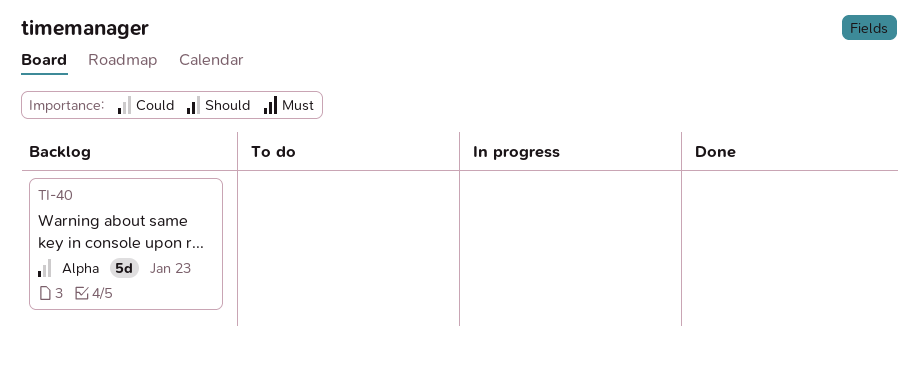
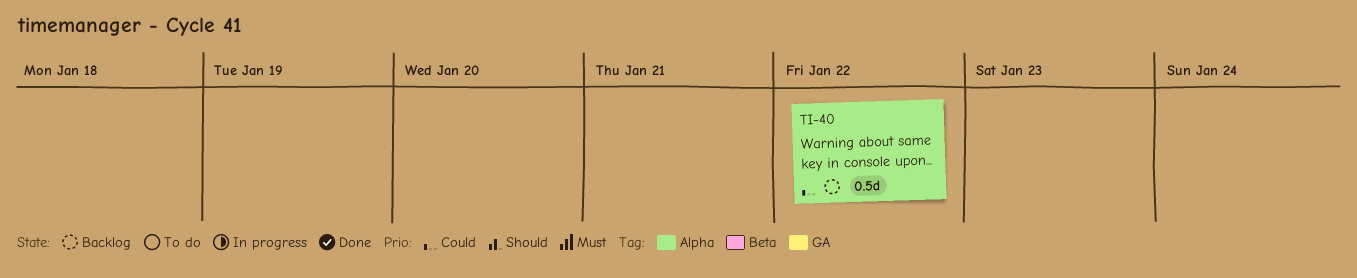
TI-40, estimate: 5d -> 0.5d
TI-40, due: Jan 23 -> Jan 22

